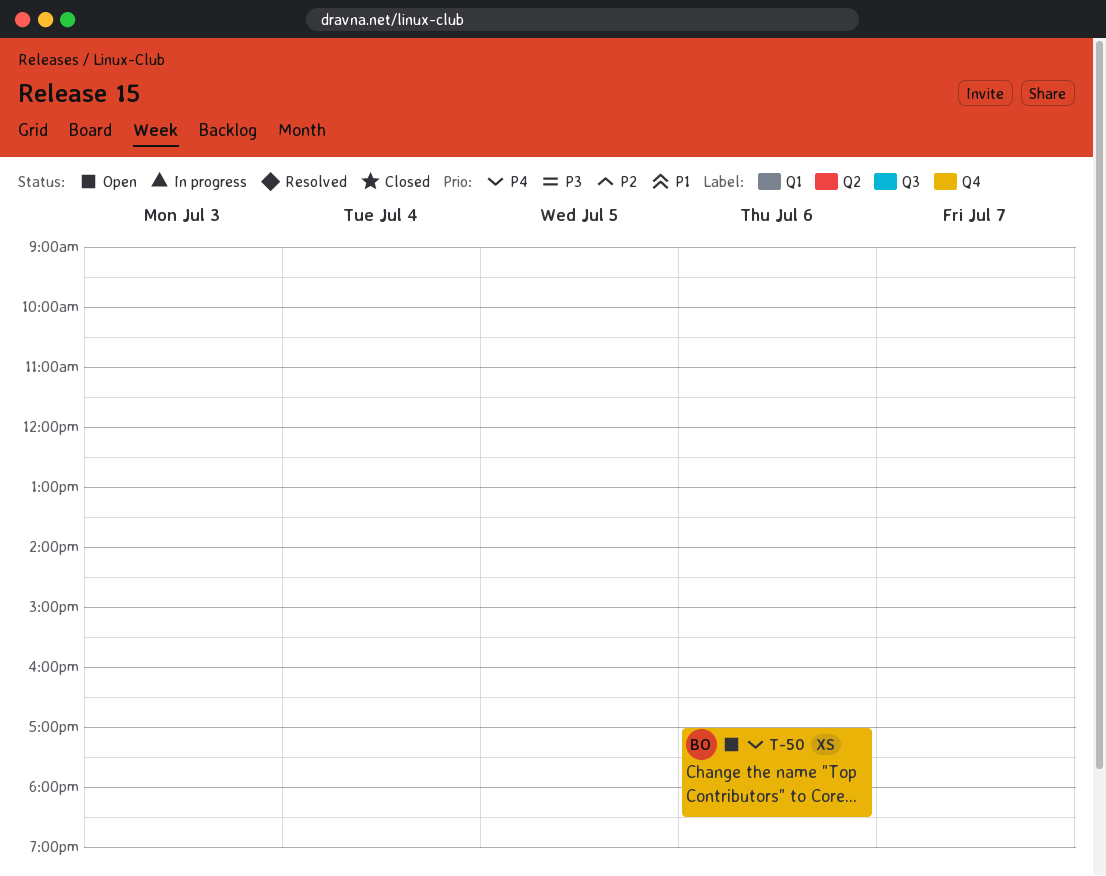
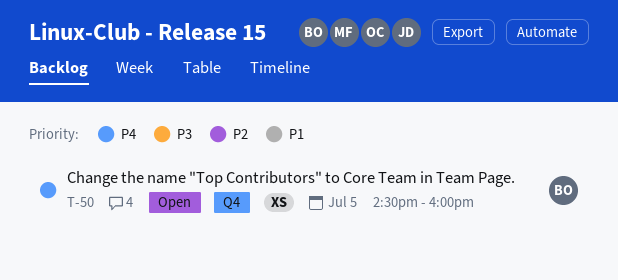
T-50, day: Jul 6 -> Jul 5
T-50, begins: 17:00 -> 14:30
T-50, ends: 18:30 -> 16:00

